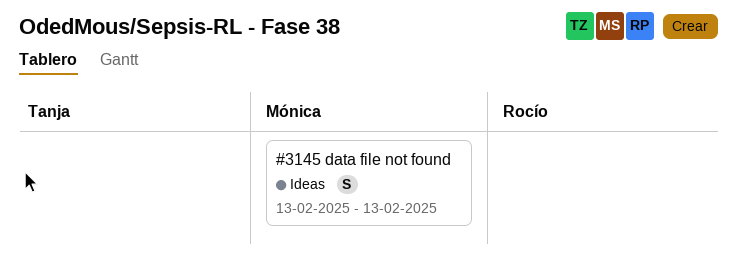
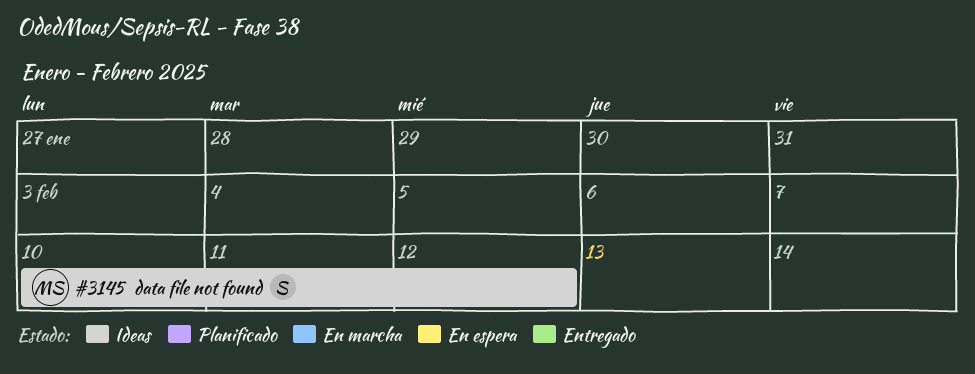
#3145, start: Feb 13 -> Feb 10
#3145, due: Feb 13 -> Feb 12

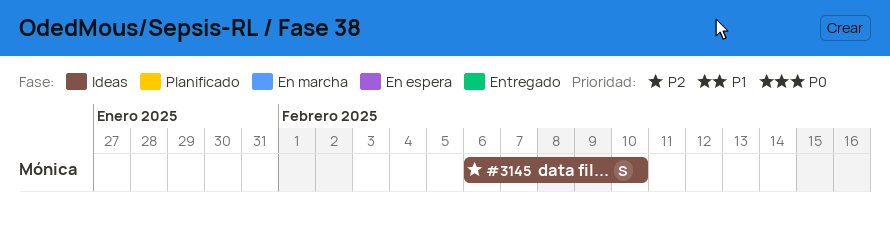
#3145, start: Feb 10 -> Feb 6
#3145, due: Feb 12 -> Feb 10

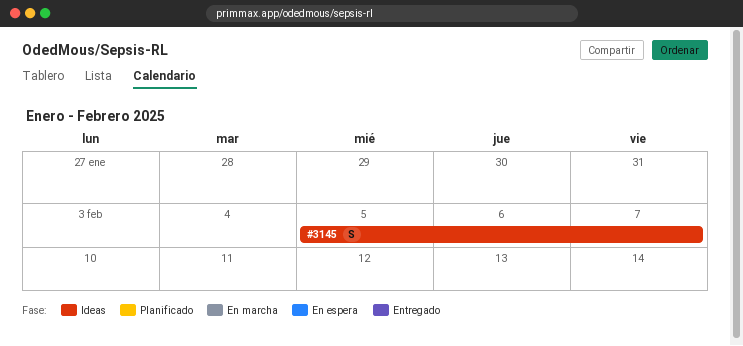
#3145, start: Feb 6 -> Feb 5
#3145, due: Feb 10 -> Feb 7

